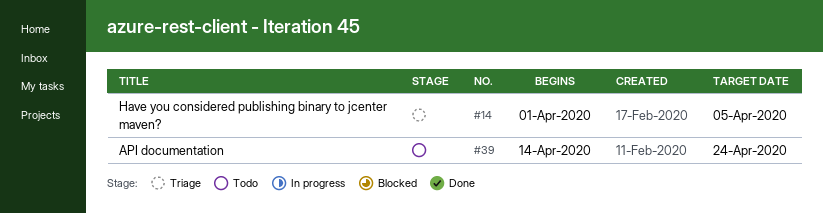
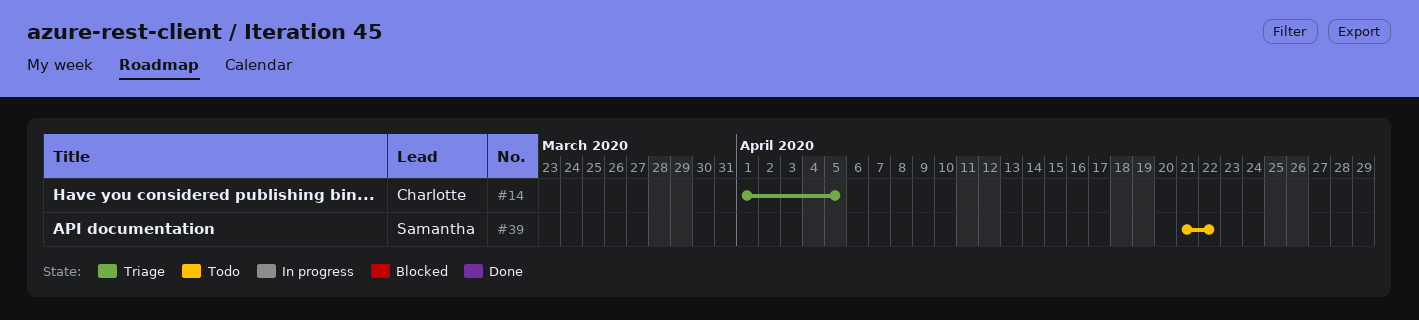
#39, start: Apr 14 -> Apr 21
#39, due: Apr 24 -> Apr 22

